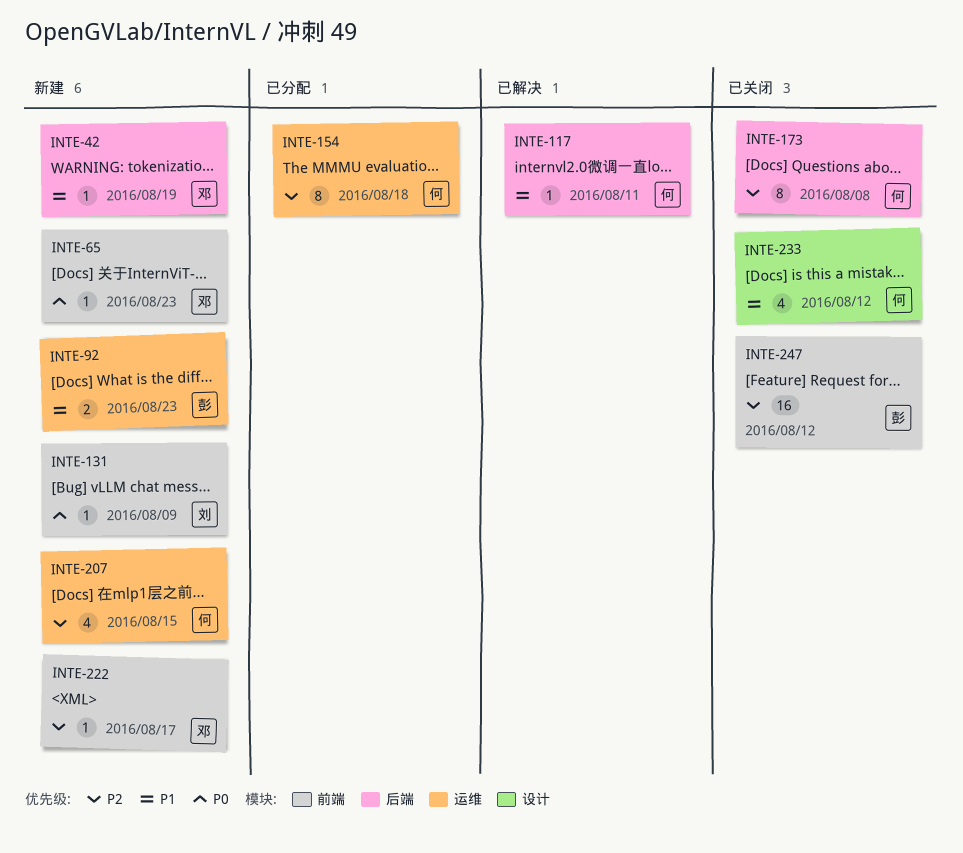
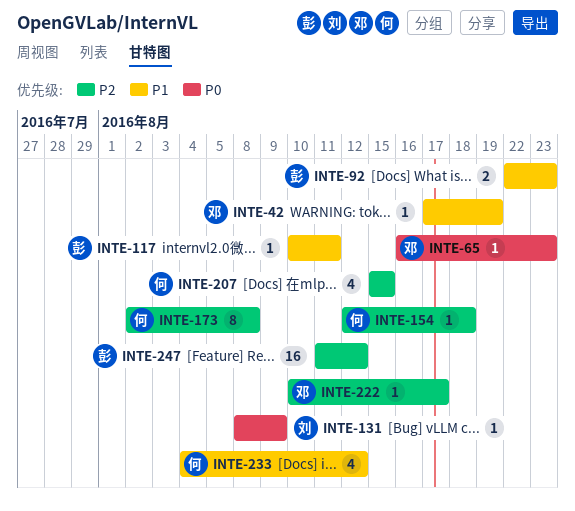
INTE-117, owner: 何 -> 彭
INTE-154, estimate: 8 -> 1

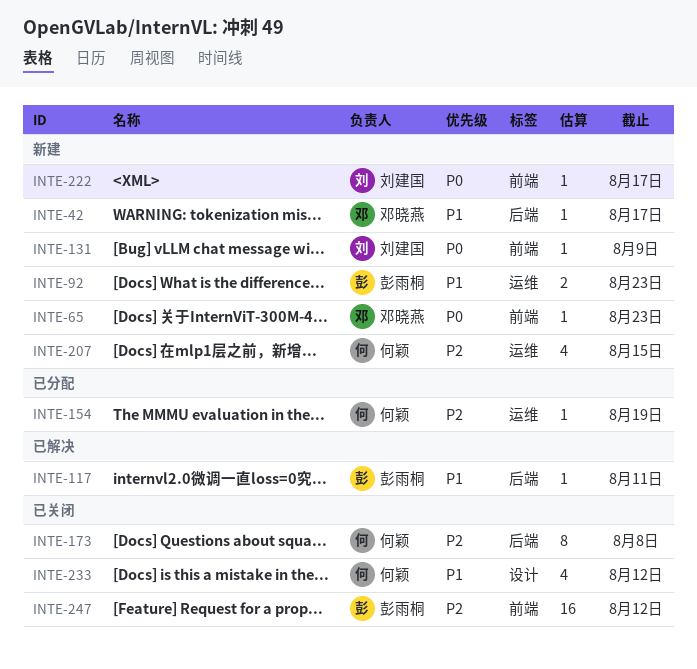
INTE-42, due: Aug 19 -> Aug 17
INTE-154, due: Aug 18 -> Aug 19
INTE-222, owner: 邓晓燕 -> 刘建国
INTE-222, priority: P2 -> P0

